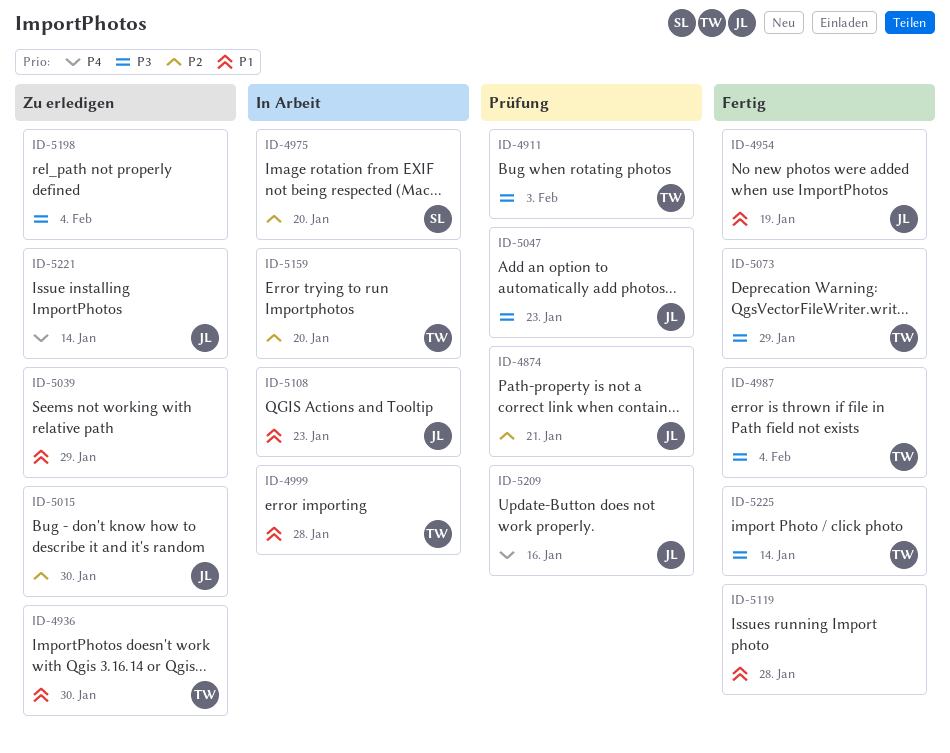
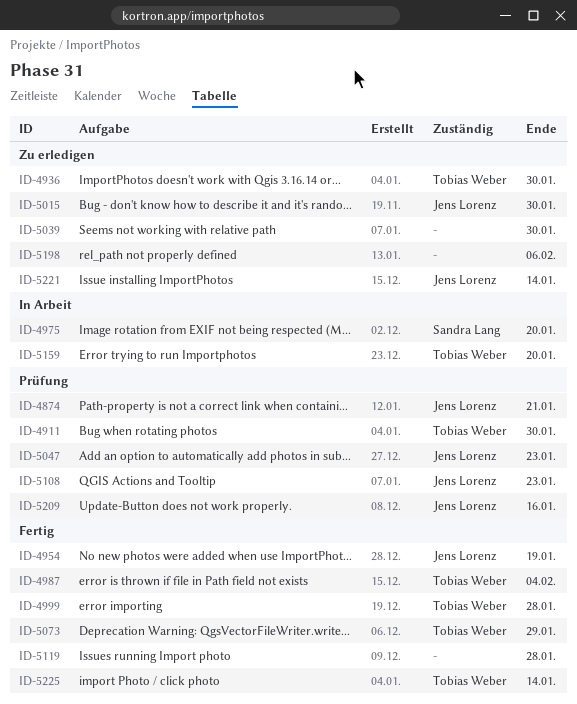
ID-4911, due: Feb 3 -> Jan 30
ID-4999, status: In Arbeit -> Fertig
ID-5039, due: Jan 29 -> Jan 30
ID-5108, status: In Arbeit -> Prüfung
ID-5198, due: Feb 4 -> Feb 6

